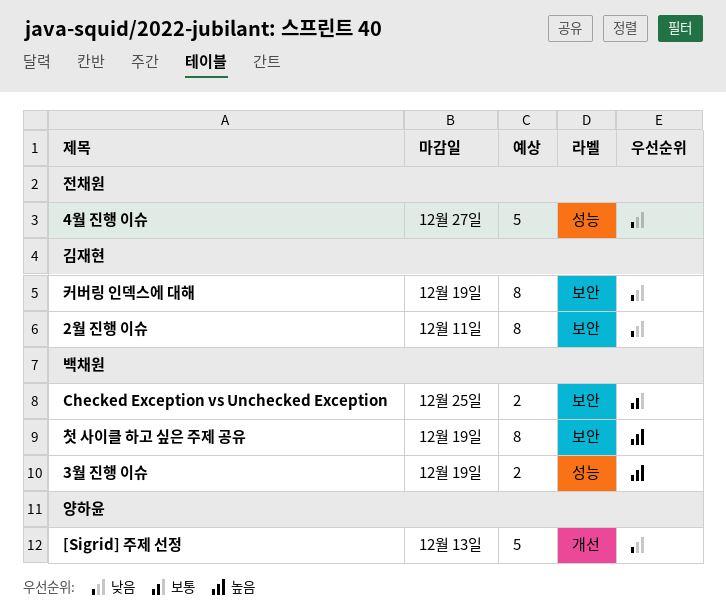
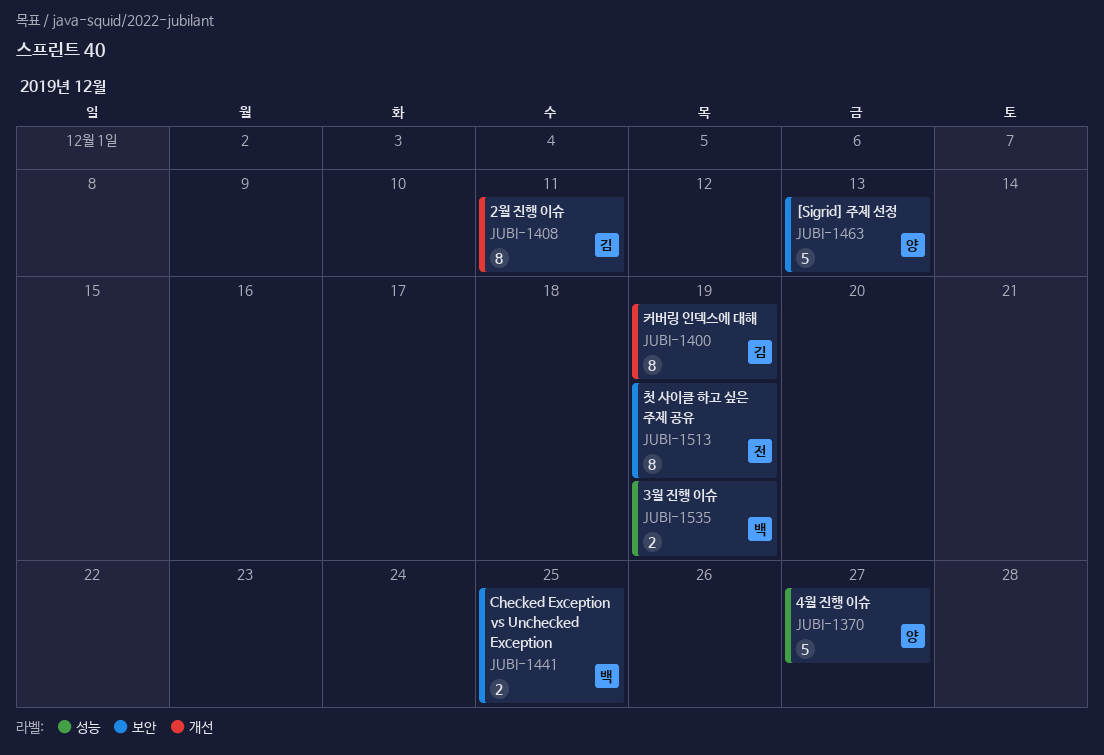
2월 진행 이슈, label: 보안 -> 개선
4월 진행 이슈, owner: 전채원 -> 양하윤
[Sigrid] 주제 선정, label: 개선 -> 보안
첫 사이클 하고 싶은 주제 공유, owner: 백채원 -> 전채원
커버링 인덱스에 대해, label: 보안 -> 개선

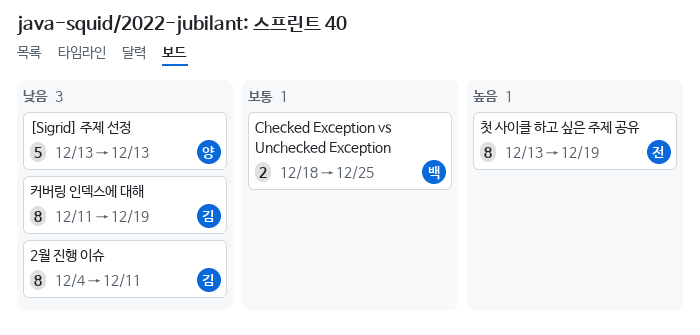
3월 진행 이슈: present -> none
4월 진행 이슈: present -> none

